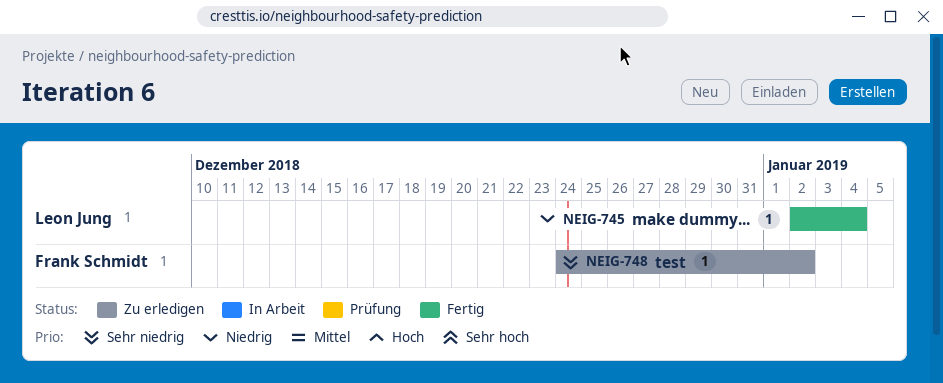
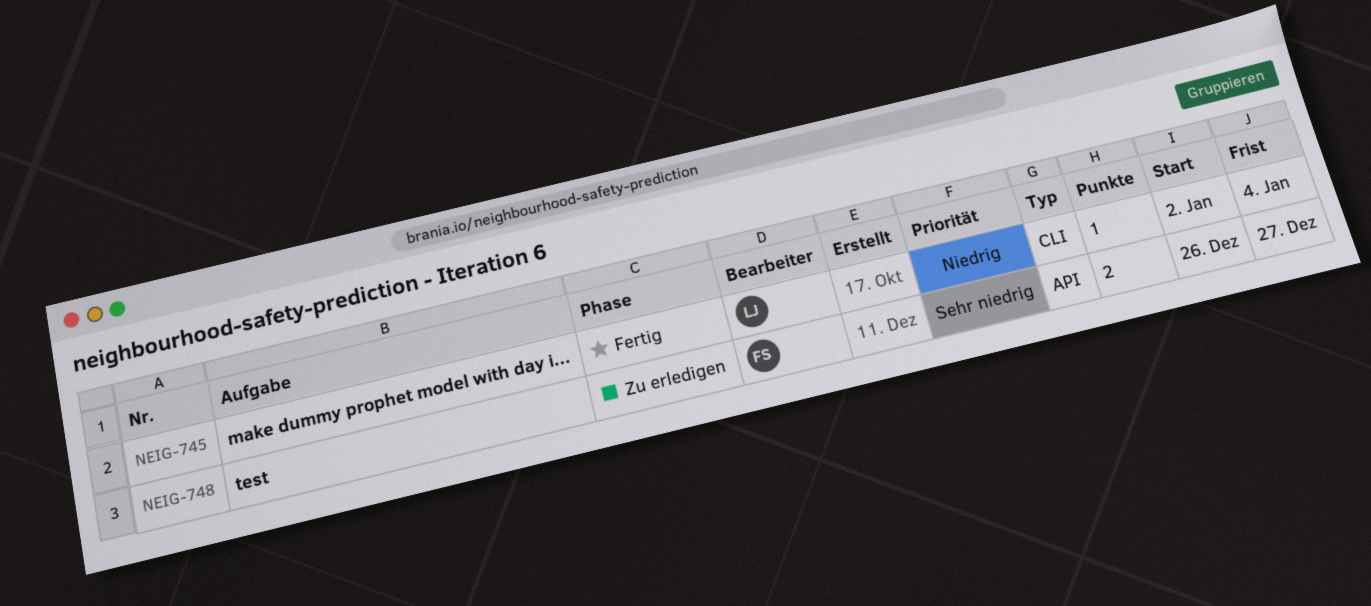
NEIG-748, estimate: 1 -> 2
NEIG-748, start: Dec 24 -> Dec 26
NEIG-748, due: Jan 2 -> Dec 27

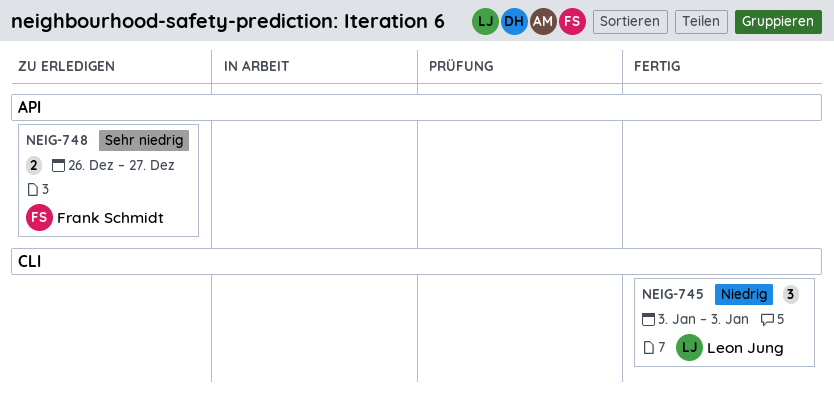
NEIG-745, estimate: 1 -> 3
NEIG-745, start: Jan 2 -> Jan 3
NEIG-745, due: Jan 4 -> Jan 3

